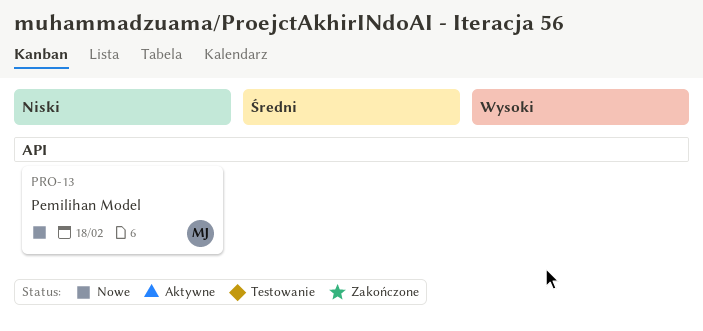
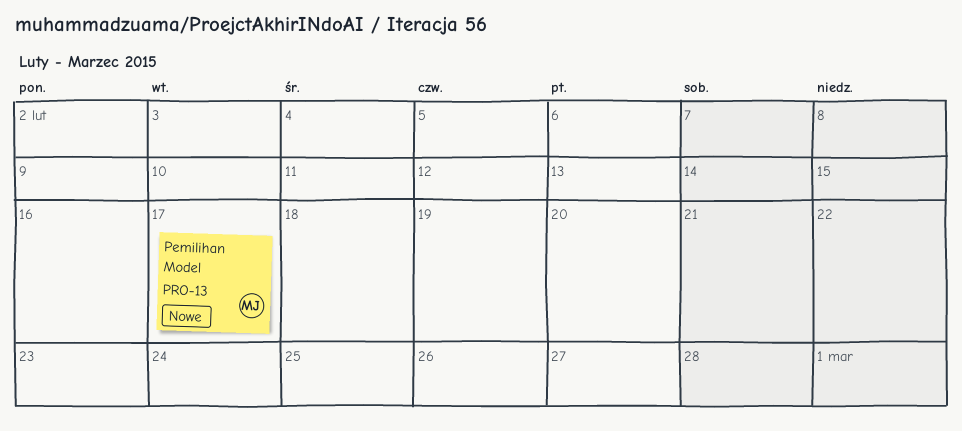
PRO-13, due: Feb 18 -> Feb 17

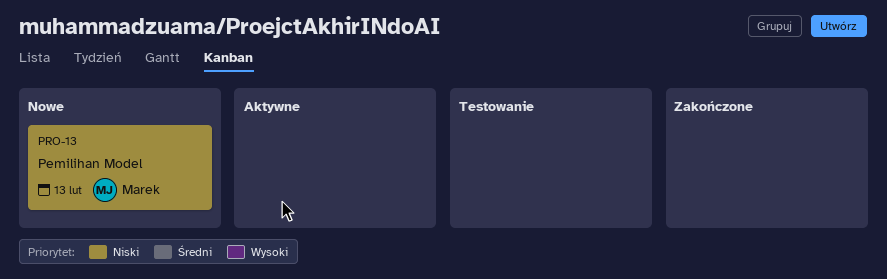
PRO-13, due: Feb 17 -> Feb 13

